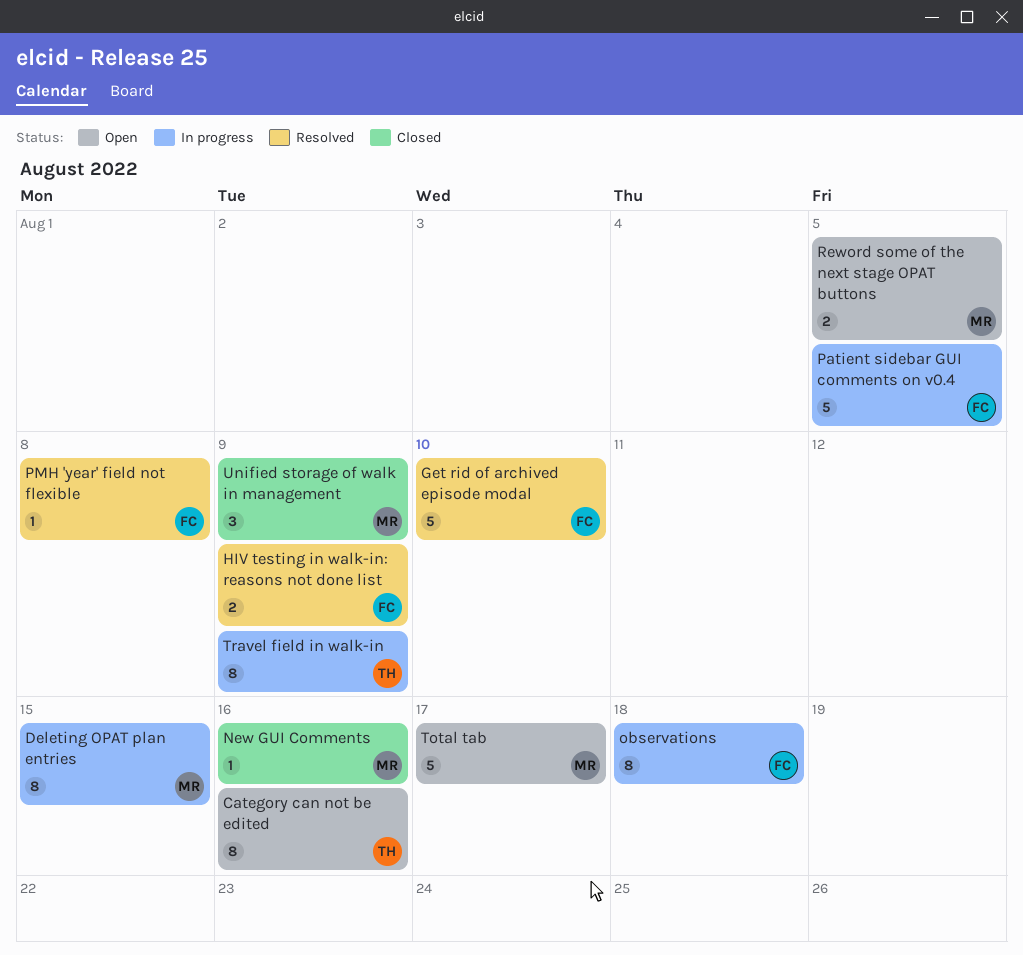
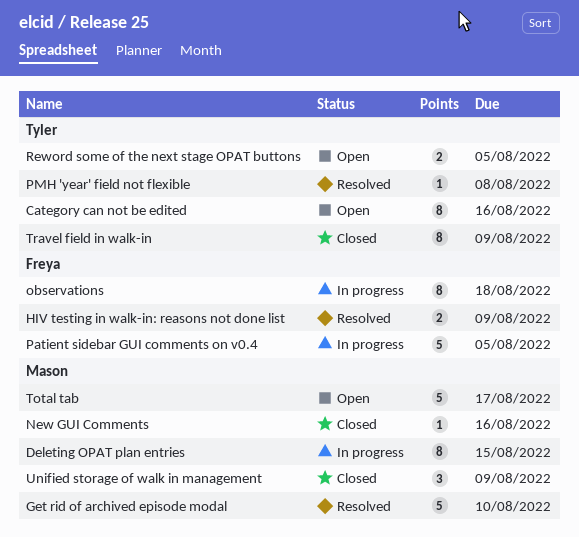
Get rid of archived episode modal, owner: Freya -> Mason
PMH 'year' field not flexible, owner: Freya -> Tyler
Reword some of the next stage OPAT buttons, owner: Mason -> Tyler
Travel field in walk-in, status: In progress -> Closed

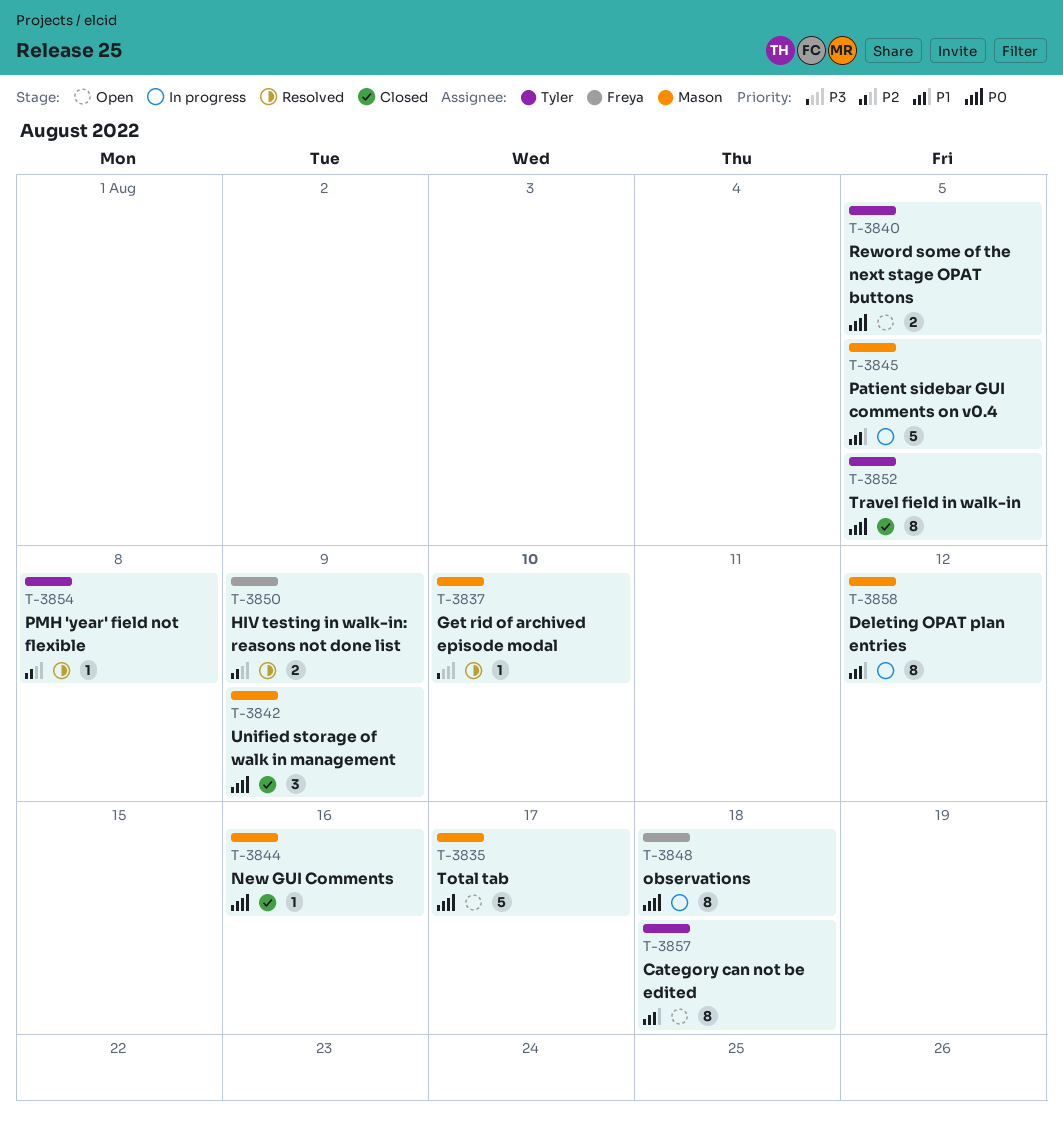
Category can not be edited, due: Aug 16 -> Aug 18
Deleting OPAT plan entries, due: Aug 15 -> Aug 12
Get rid of archived episode modal, estimate: 5 -> 1
Patient sidebar GUI comments on v0.4, owner: Freya -> Mason
Travel field in walk-in, due: Aug 9 -> Aug 5

